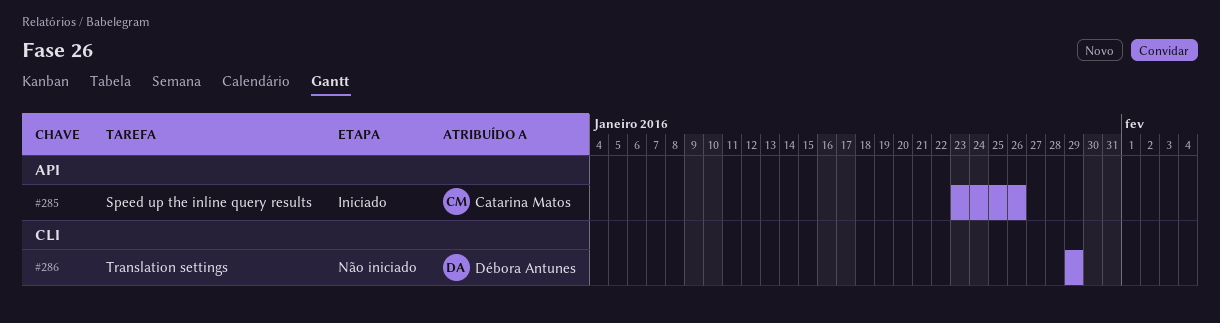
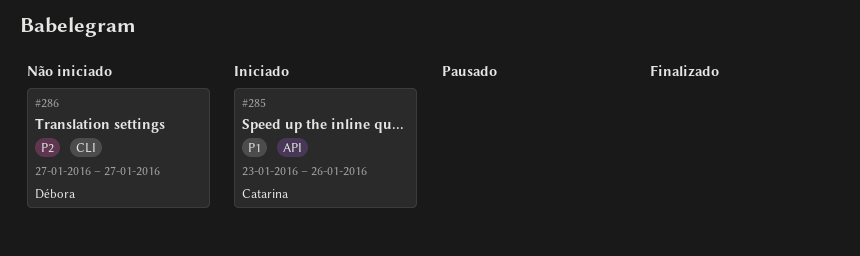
#286, start: Jan 29 -> Jan 27
#286, due: Jan 29 -> Jan 27

